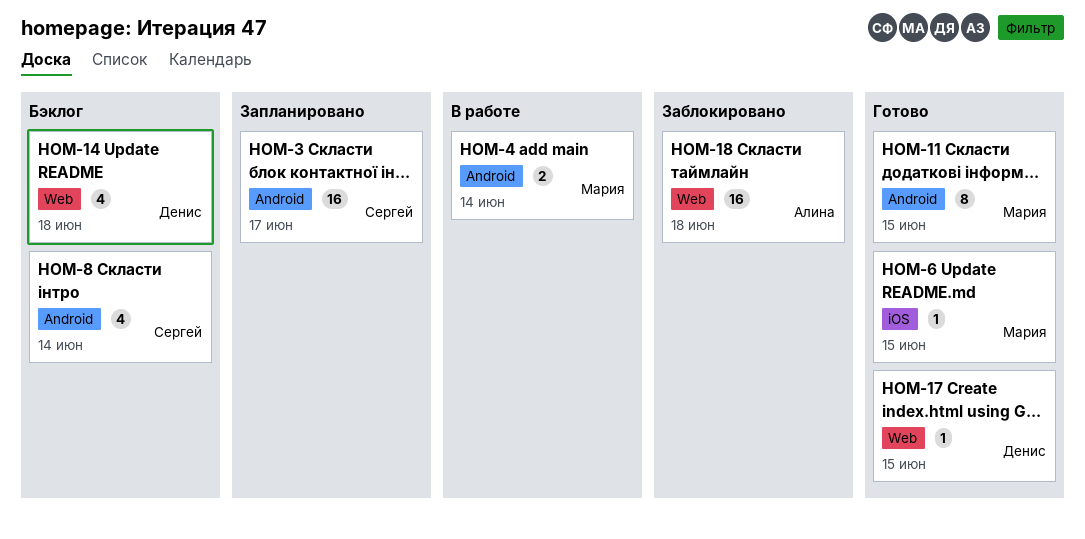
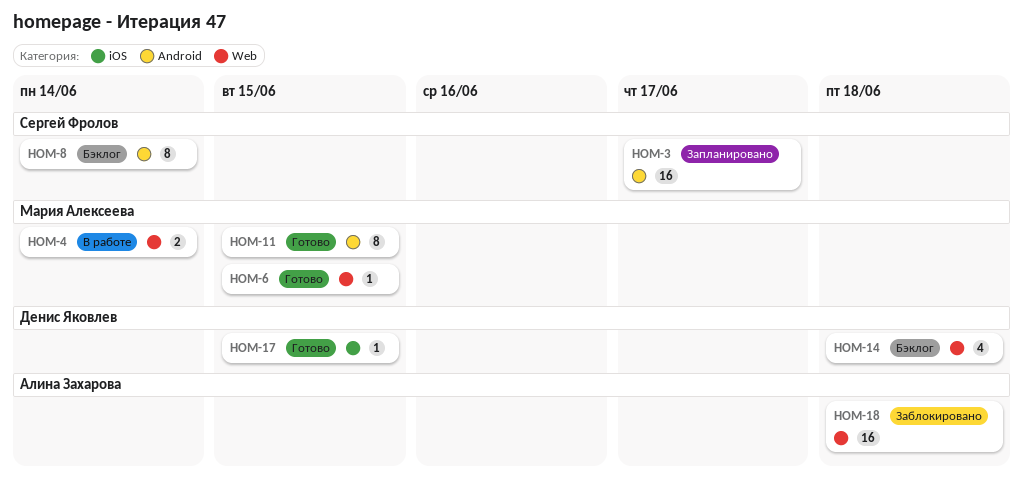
HOM-4, label: Android -> Web
HOM-6, label: iOS -> Web
HOM-8, estimate: 4 -> 8
HOM-17, label: Web -> iOS

